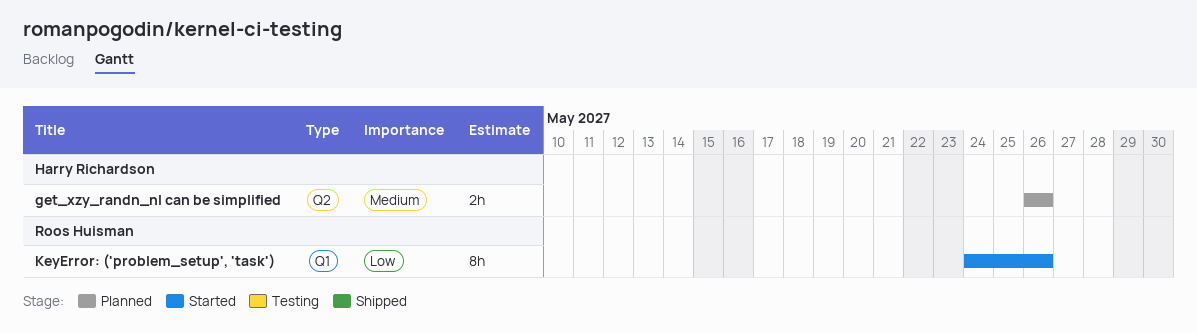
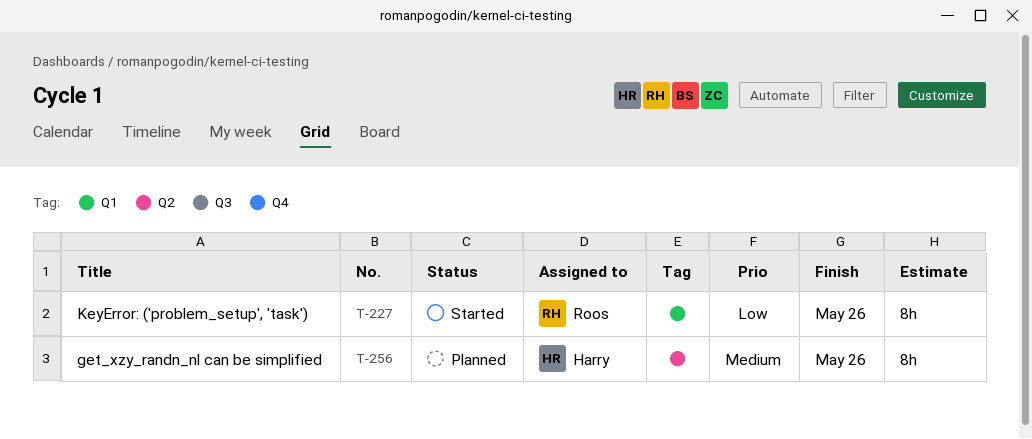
get_xzy_randn_nl can be simplified, estimate: 2h -> 8h

